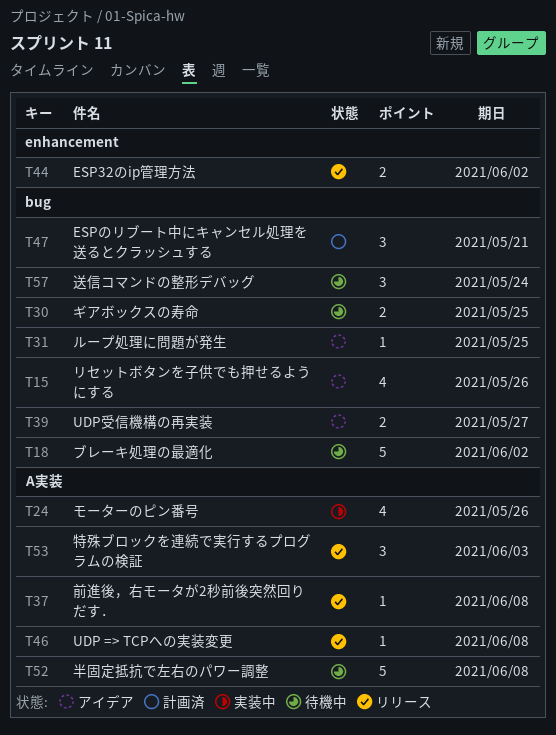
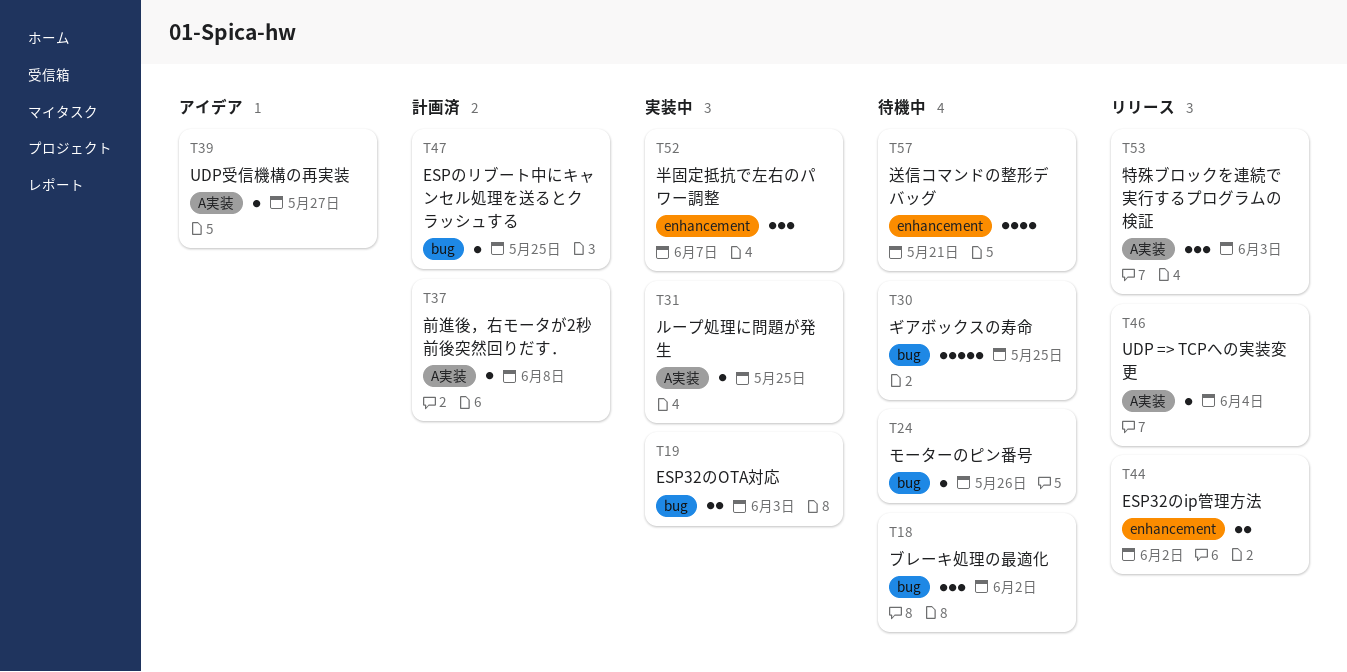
T15: present -> none
T18, estimate: 5 -> 3
T19: none -> present
T24, status: 実装中 -> 待機中
T24, label: A実装 -> bug
T24, estimate: 4 -> 1
T30, estimate: 2 -> 5
T31, status: アイデア -> 実装中
T31, label: bug -> A実装
T37, status: リリース -> 計画済
T39, label: bug -> A実装
T39, estimate: 2 -> 1
T46, due: Jun 8 -> Jun 4
T47, estimate: 3 -> 1
T47, due: May 21 -> May 25
T52, status: 待機中 -> 実装中
T52, label: A実装 -> enhancement
T52, estimate: 5 -> 3
T52, due: Jun 8 -> Jun 7
T57, label: bug -> enhancement
T57, estimate: 3 -> 4
T57, due: May 24 -> May 21

